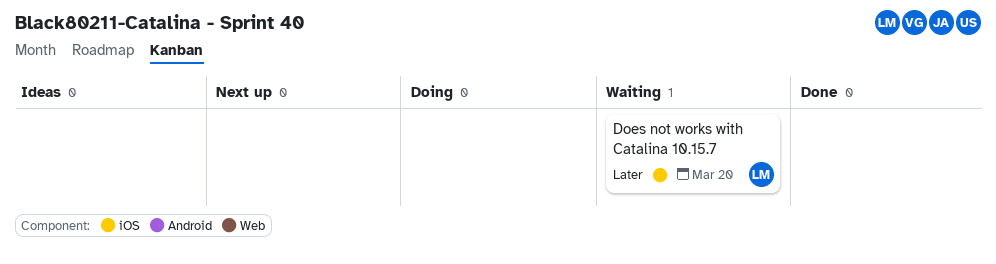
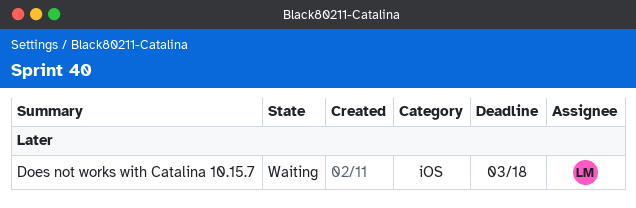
Does not works with Catalina 10.15.7, due: Mar 20 -> Mar 18

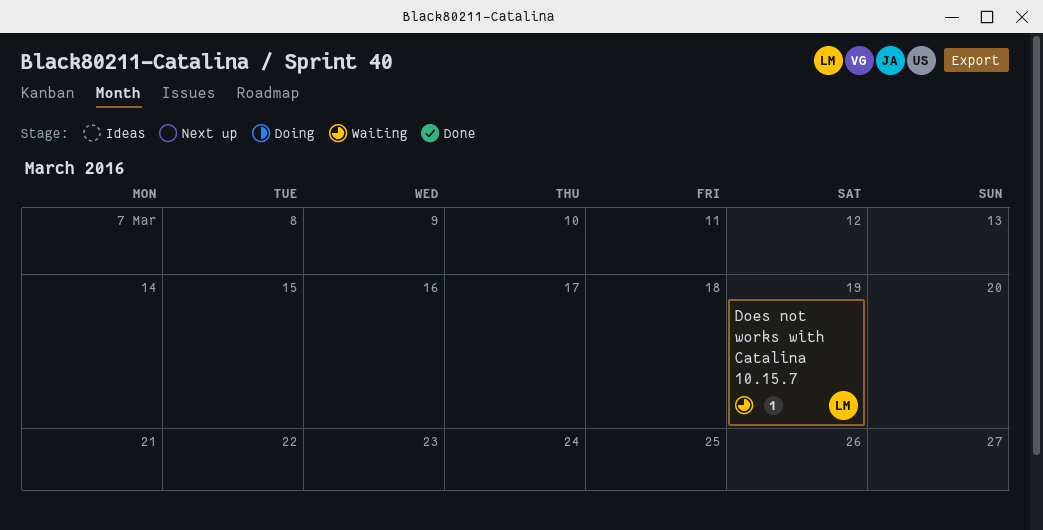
Does not works with Catalina 10.15.7, due: Mar 18 -> Mar 19

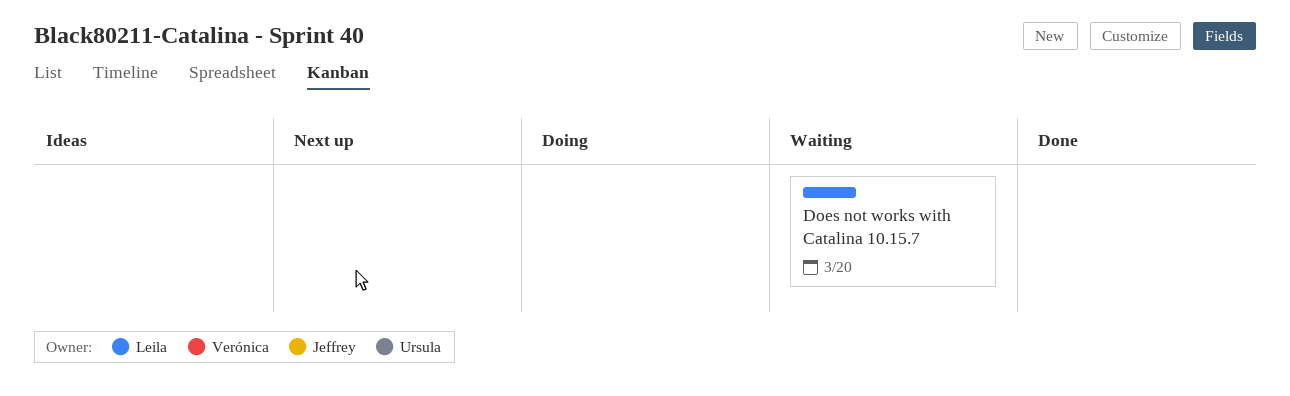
Does not works with Catalina 10.15.7, due: Mar 19 -> Mar 20

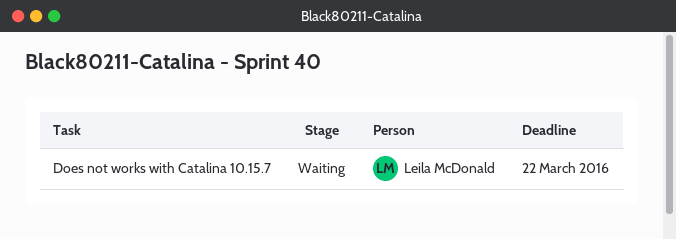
Does not works with Catalina 10.15.7, due: Mar 20 -> Mar 22

